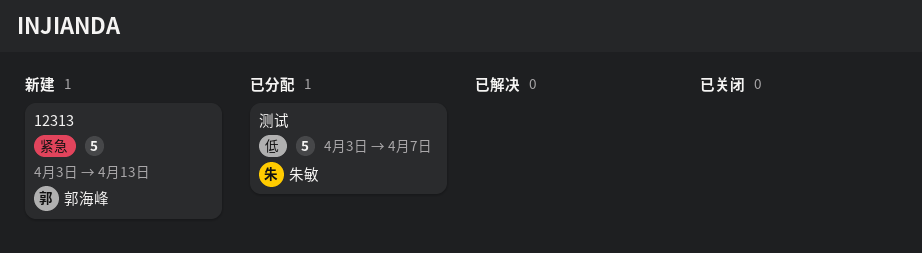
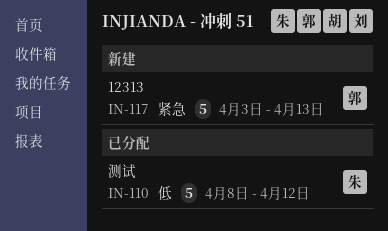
测试, start: Apr 3 -> Apr 8
测试, due: Apr 7 -> Apr 12

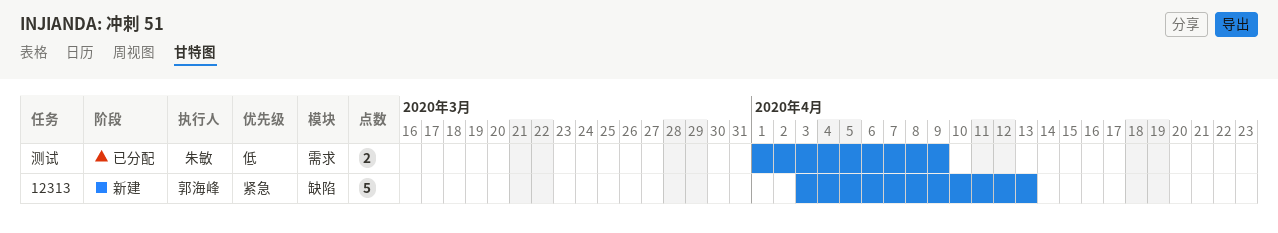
测试, estimate: 5 -> 2
测试, start: Apr 8 -> Apr 1
测试, due: Apr 12 -> Apr 9

